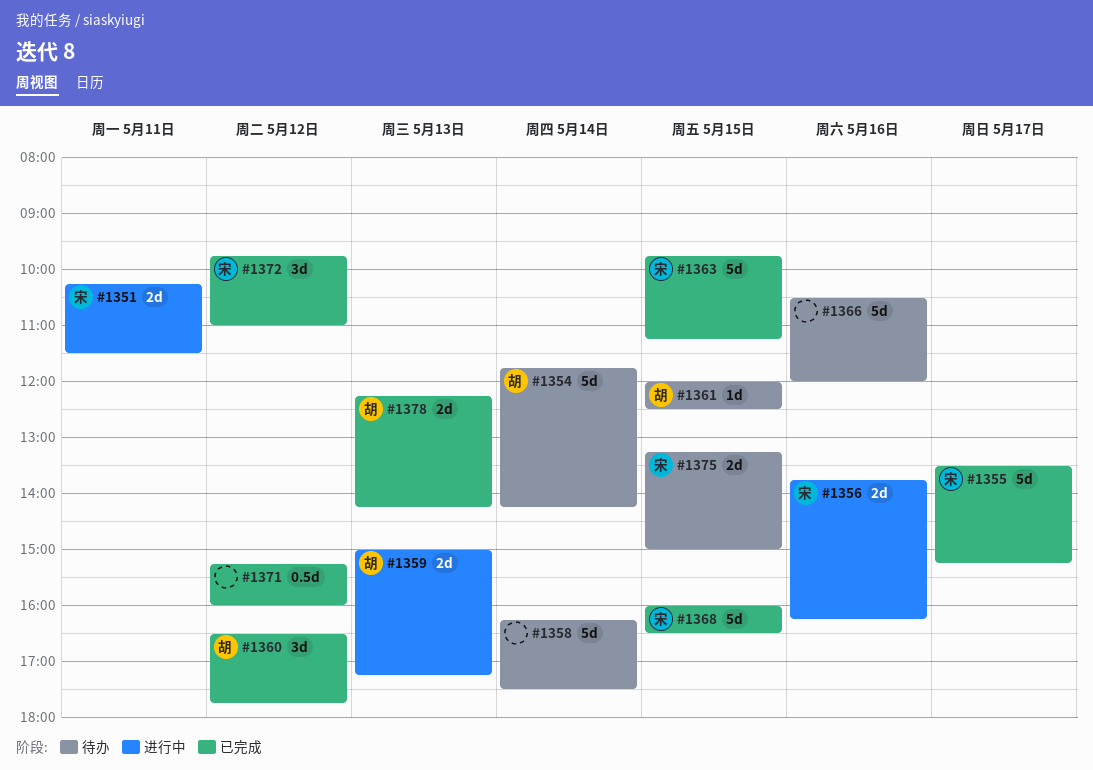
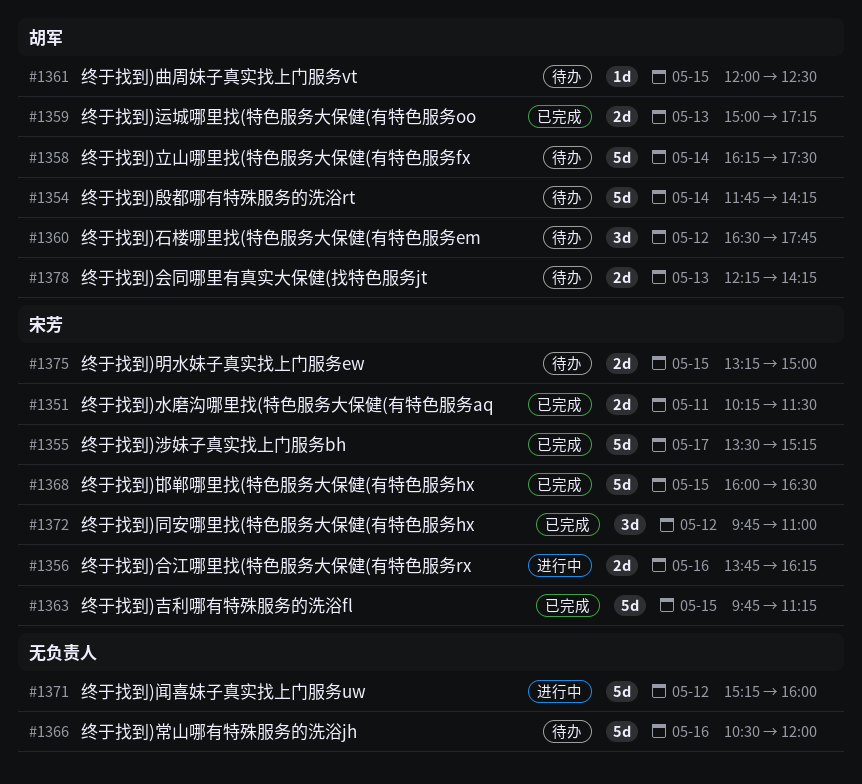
#1351, status: 进行中 -> 已完成
#1358, owner: none -> 胡军
#1359, status: 进行中 -> 已完成
#1360, status: 已完成 -> 待办
#1371, status: 已完成 -> 进行中
#1371, estimate: 0.5d -> 5d
#1378, status: 已完成 -> 待办

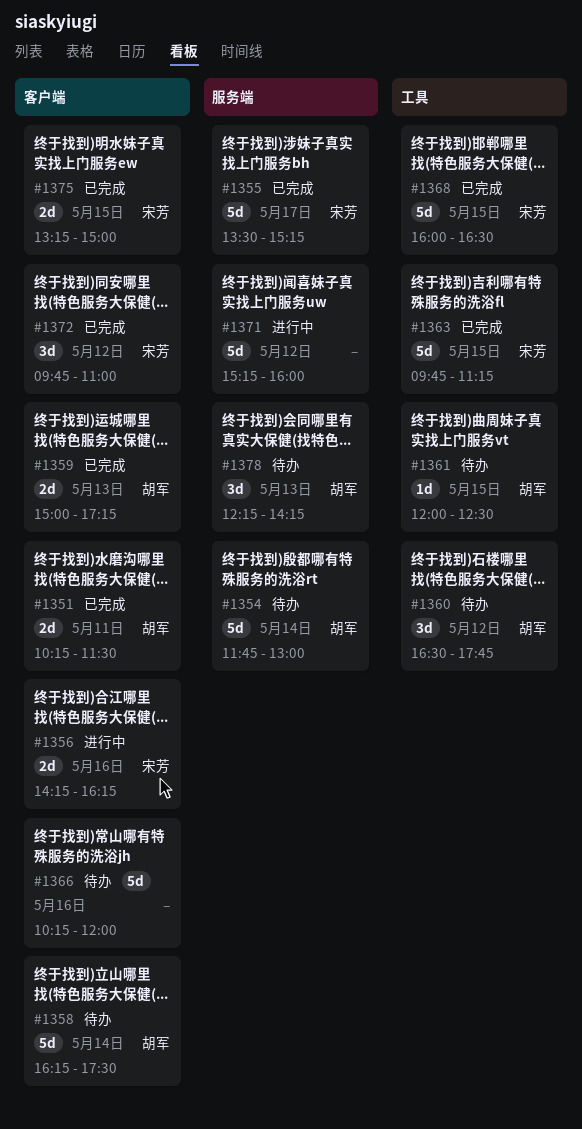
#1351, owner: 宋芳 -> 胡军
#1354, ends: 14:15 -> 13:00
#1356, begins: 13:45 -> 14:15
#1366, begins: 10:30 -> 10:15
#1375, status: 待办 -> 已完成
#1378, estimate: 2d -> 3d

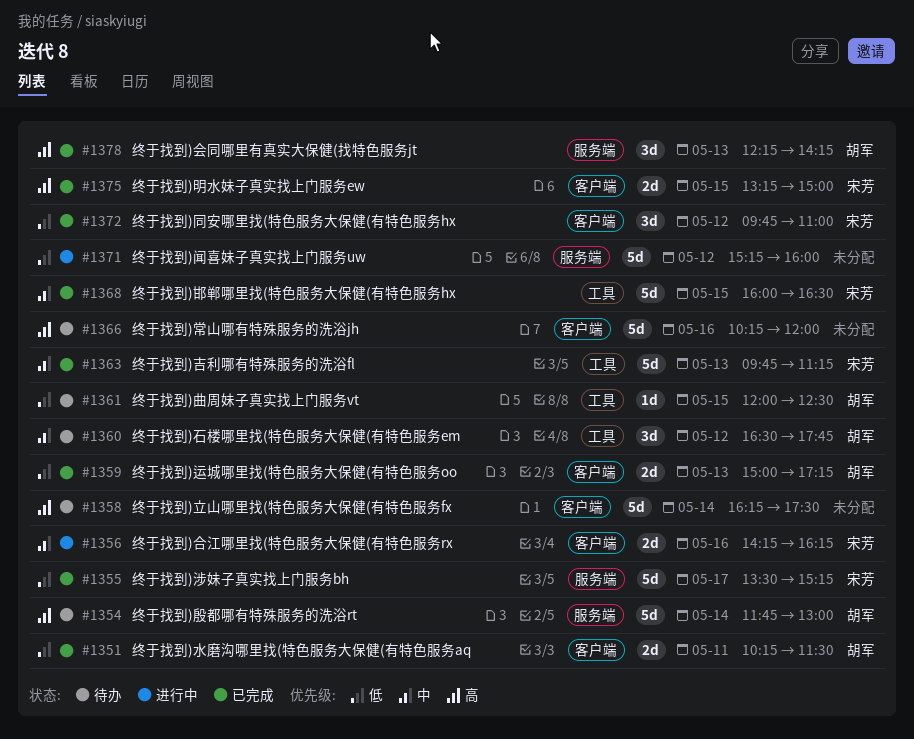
#1358, owner: 胡军 -> none
#1363, day: May 15 -> May 13
#1378, status: 待办 -> 已完成

